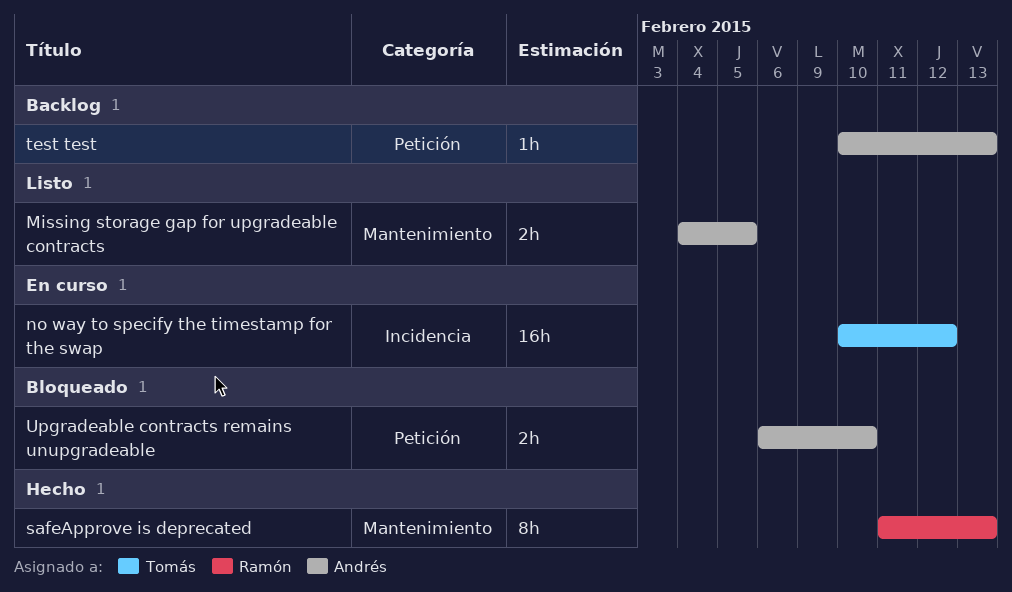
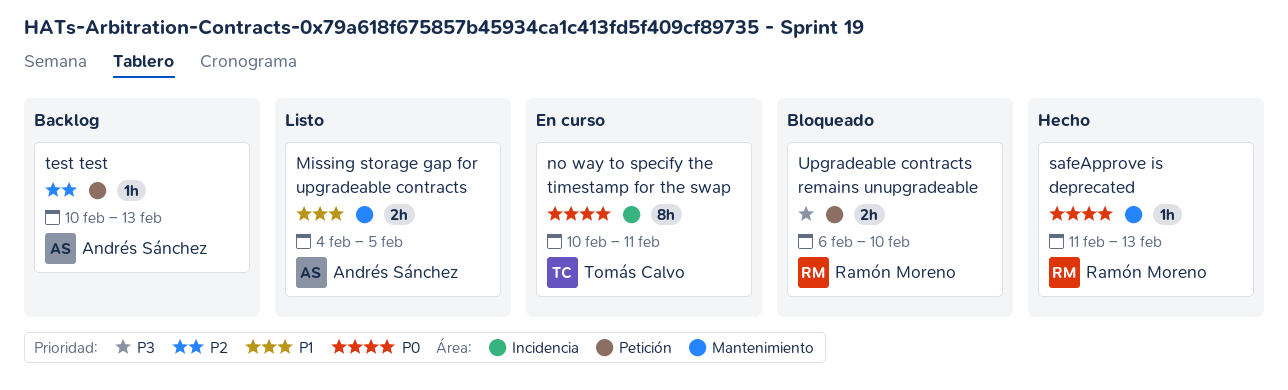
no way to specify the timestamp for the swap, estimate: 16h -> 8h
no way to specify the timestamp for the swap, due: Feb 12 -> Feb 11
safeApprove is deprecated, estimate: 8h -> 1h
Upgradeable contracts remains unupgradeable, owner: Andrés Sánchez -> Ramón Moreno

